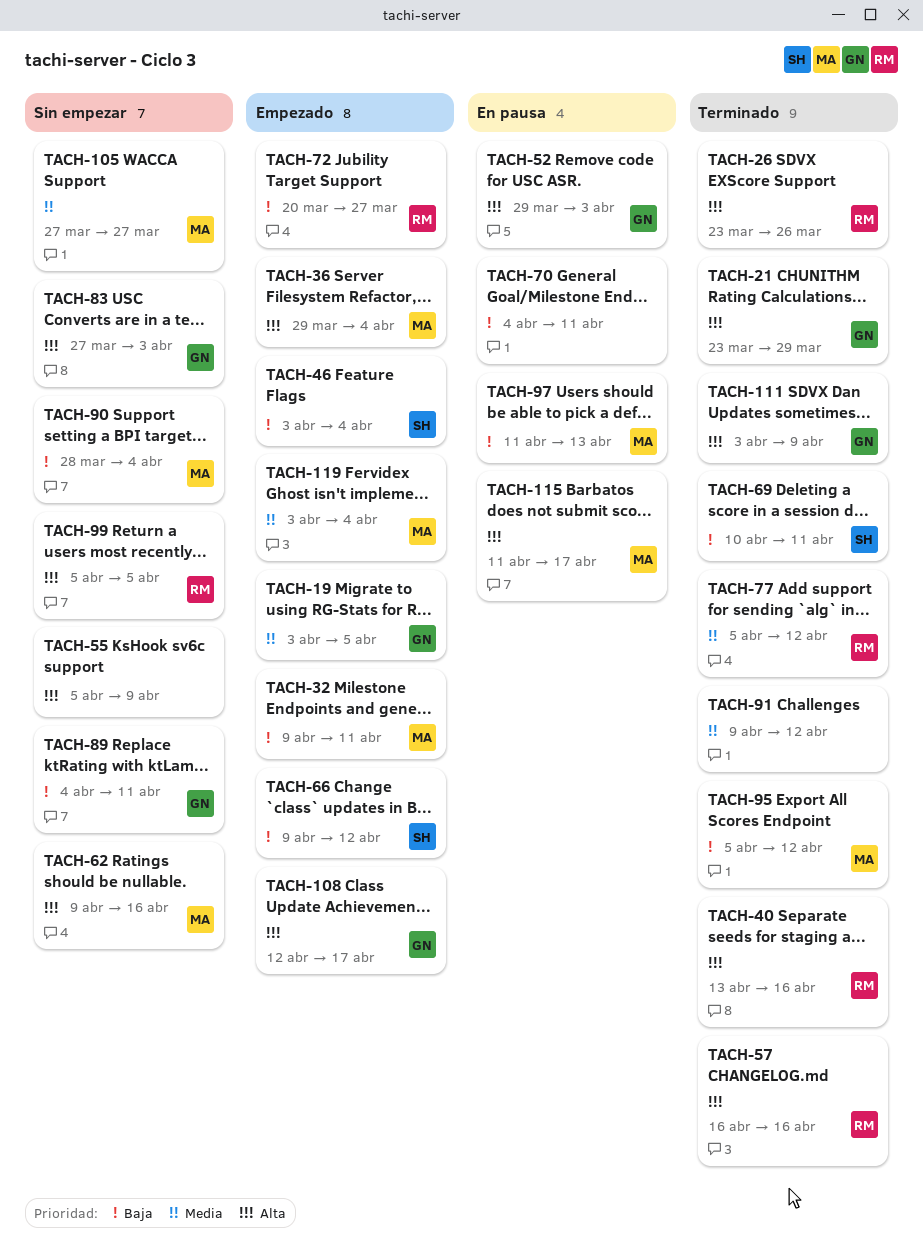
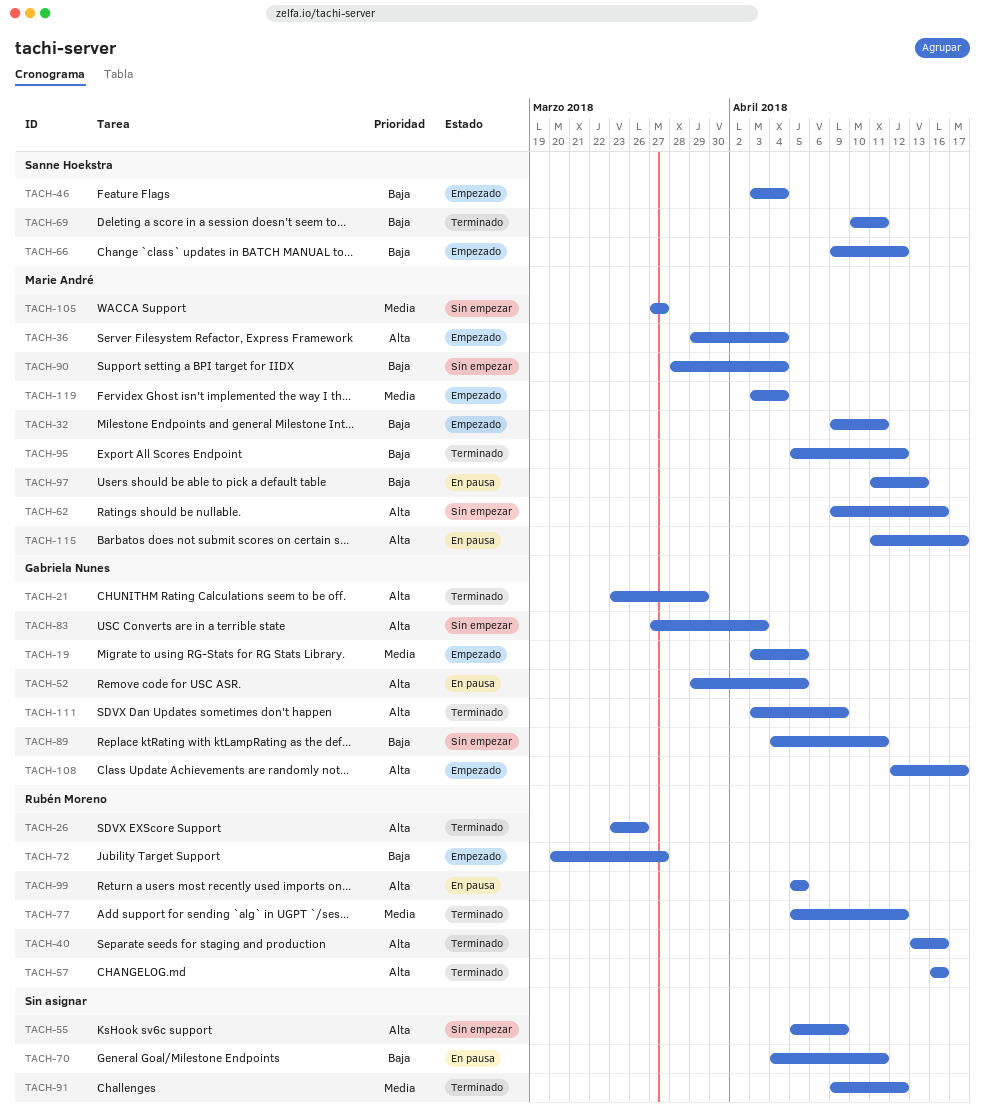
TACH-52, due: Apr 3 -> Apr 5
TACH-99, status: Sin empezar -> En pausa

